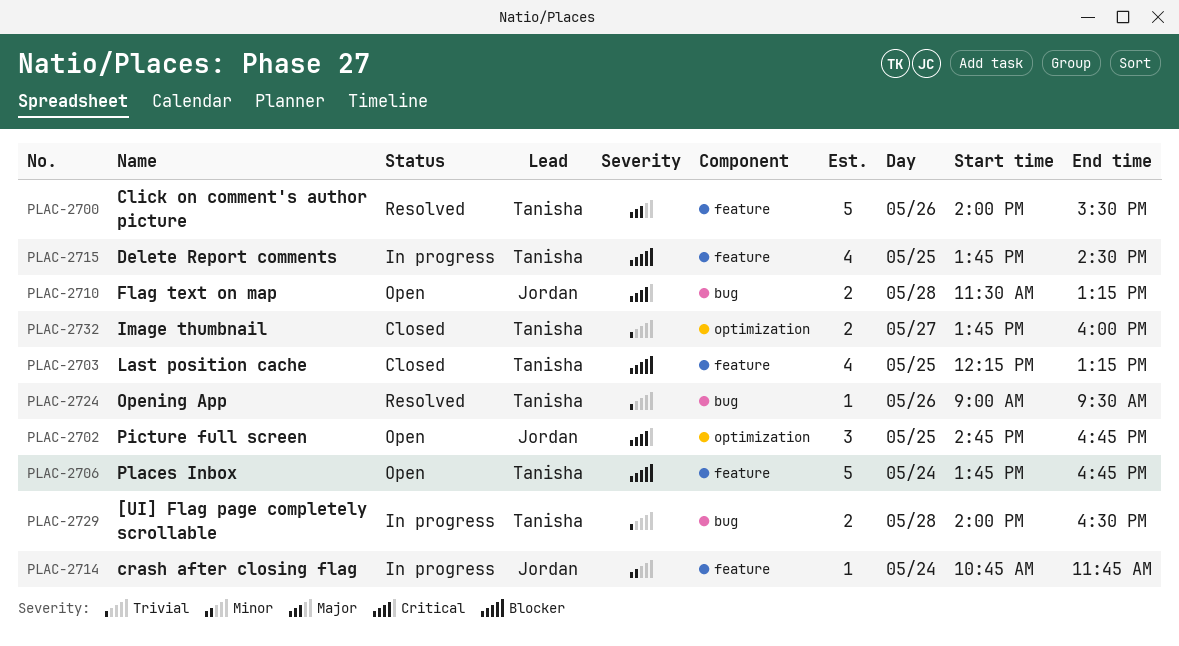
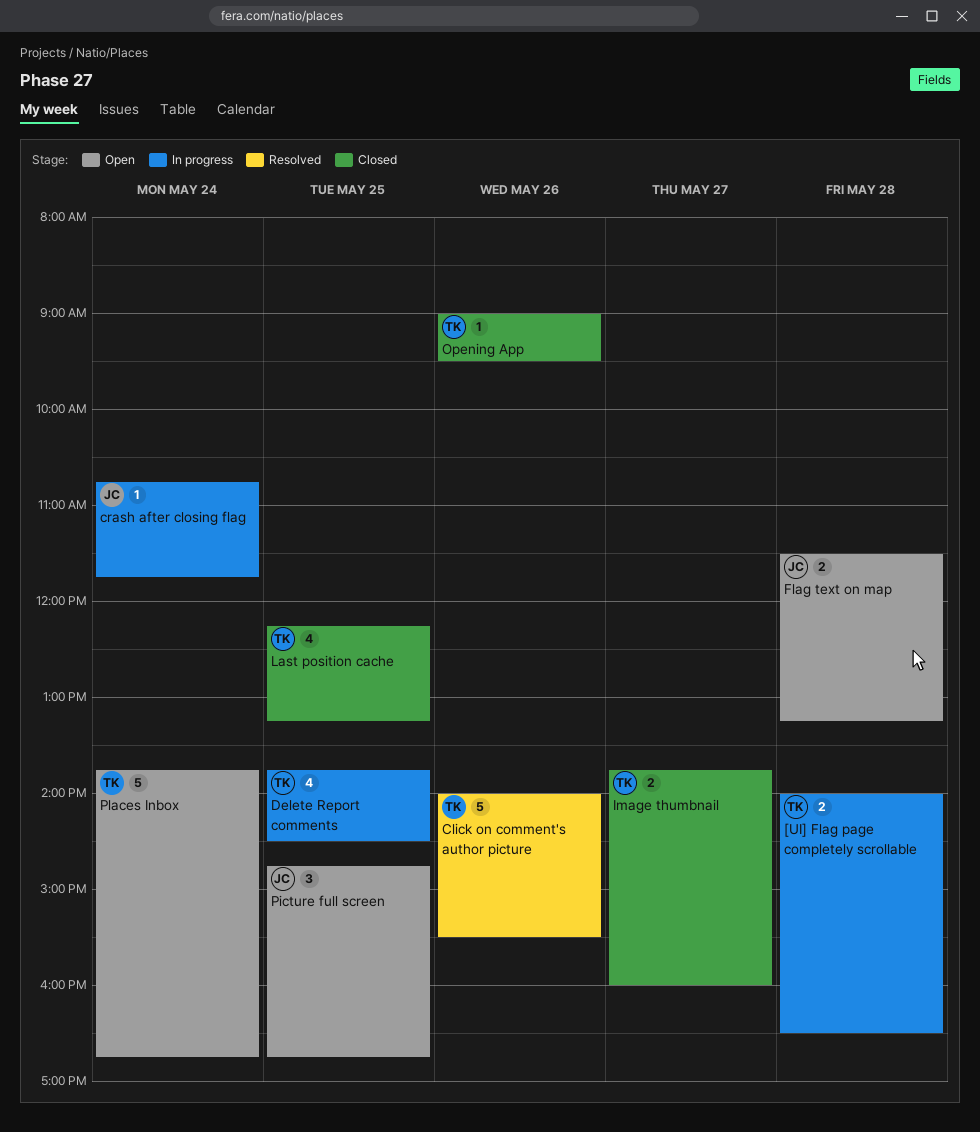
Opening App, status: Resolved -> Closed

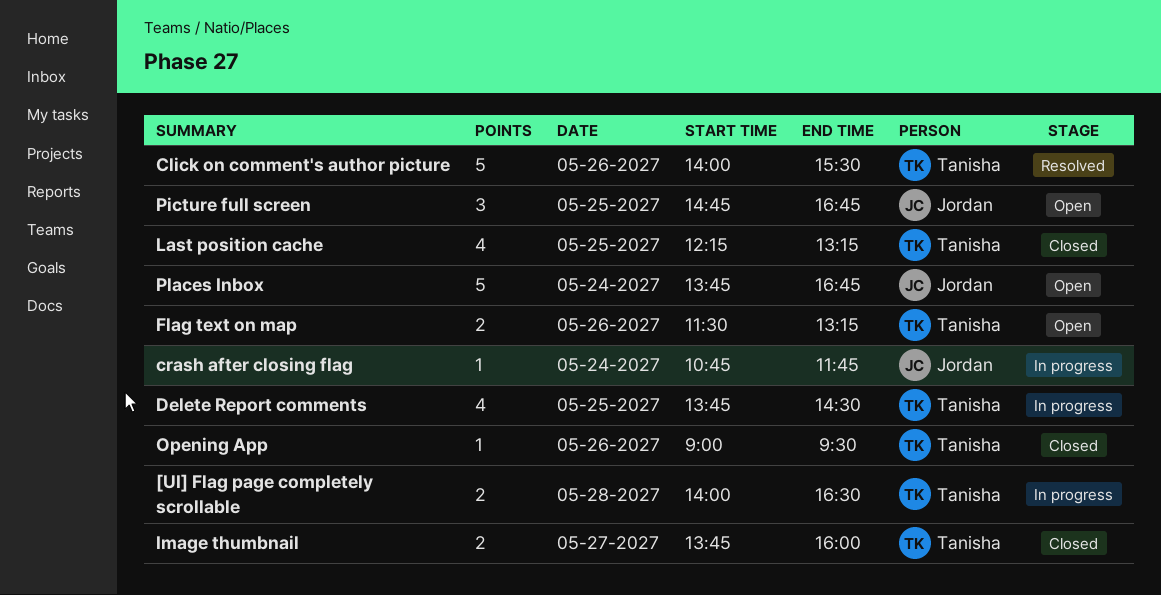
Flag text on map, owner: Jordan -> Tanisha
Flag text on map, day: May 28 -> May 26
Places Inbox, owner: Tanisha -> Jordan

